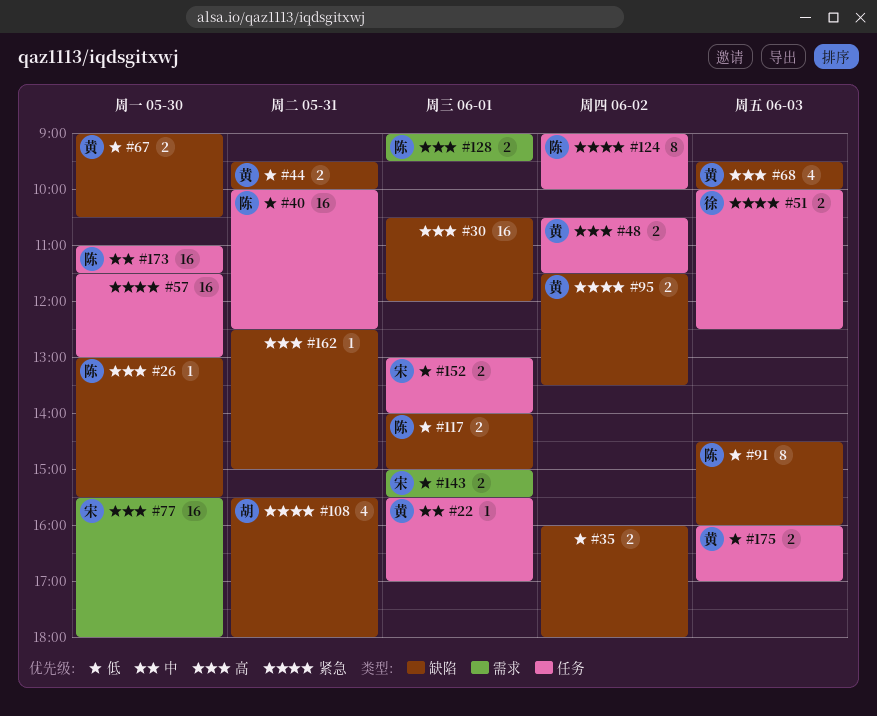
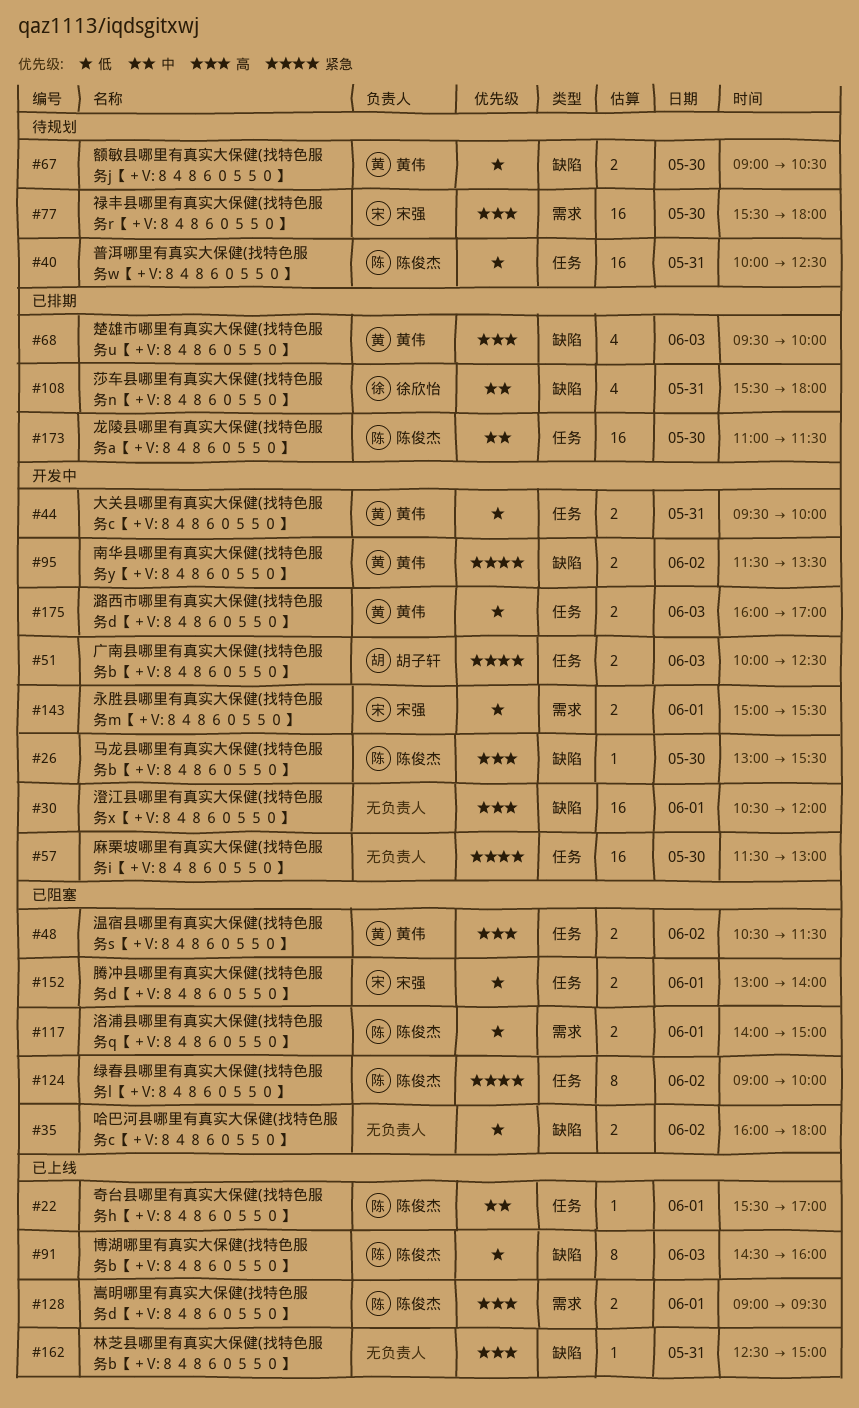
#22, owner: 黄伟 -> 陈俊杰
#44, label: 缺陷 -> 任务
#51, owner: 徐欣怡 -> 胡子轩
#108, owner: 胡子轩 -> 徐欣怡
#108, priority: 紧急 -> 中
#117, label: 缺陷 -> 需求

